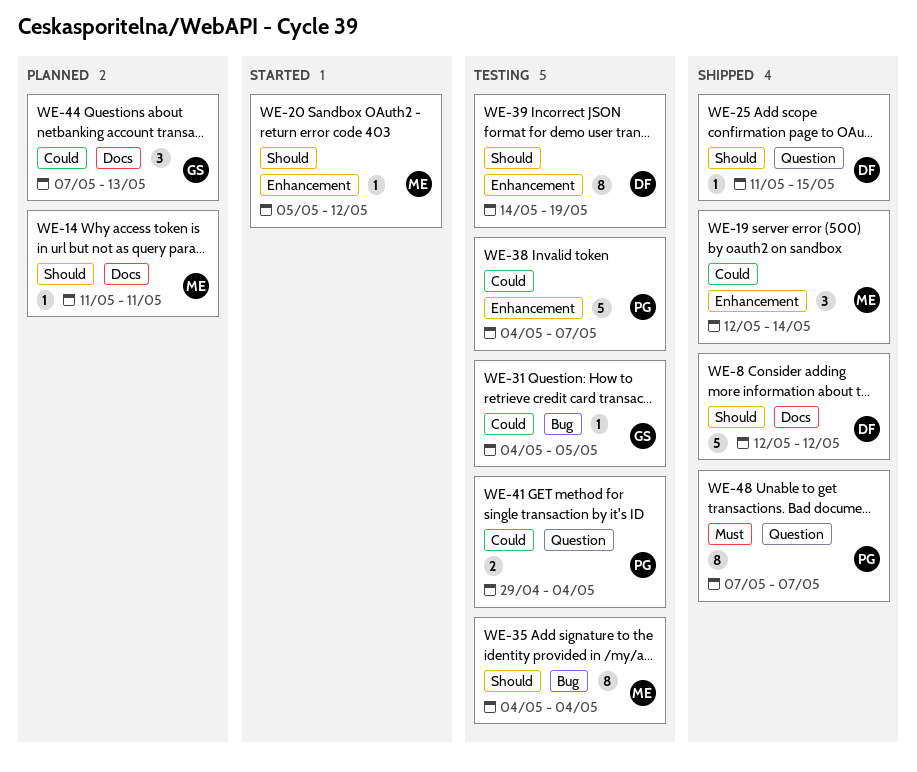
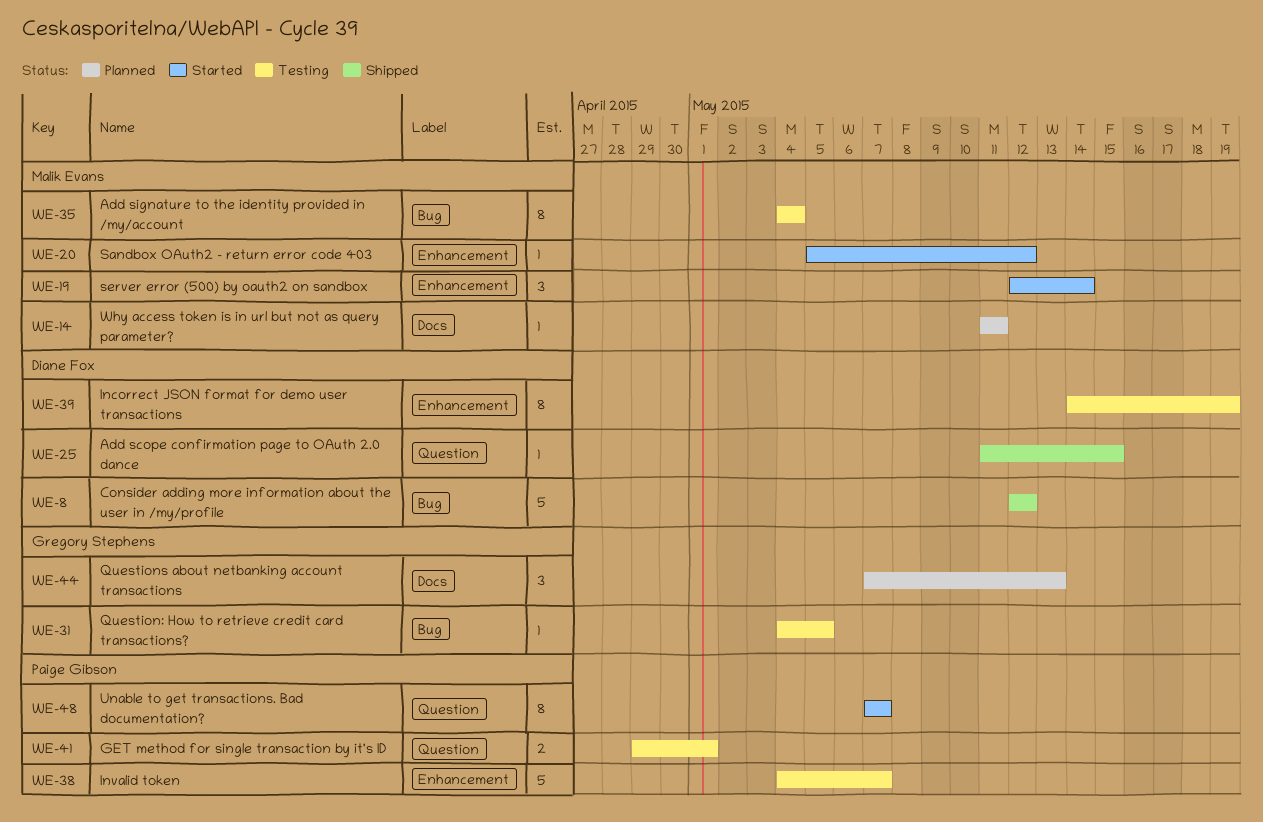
WE-8, label: Docs -> Bug
WE-19, status: Shipped -> Started
WE-41, due: May 4 -> May 1
WE-48, status: Shipped -> Started

